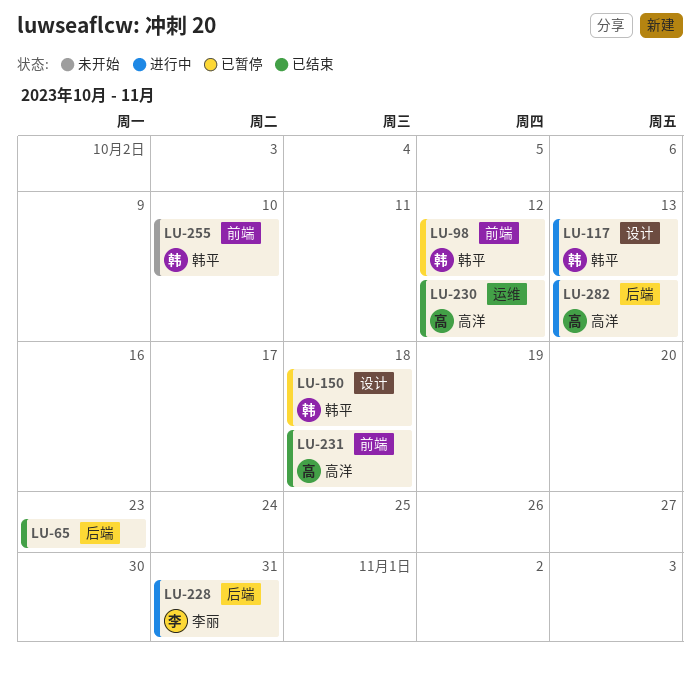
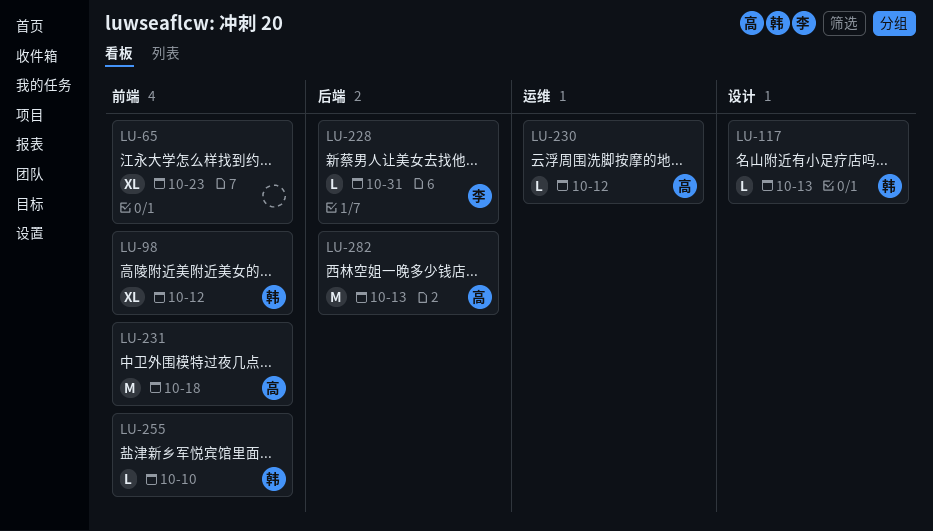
LU-65, label: 后端 -> 前端
LU-150: present -> none

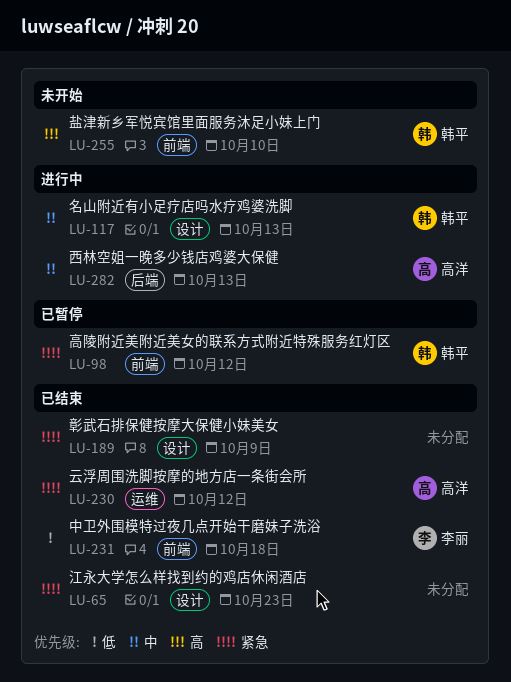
LU-65, label: 前端 -> 设计
LU-189: none -> present
LU-228: present -> none
LU-231, owner: 高洋 -> 李丽

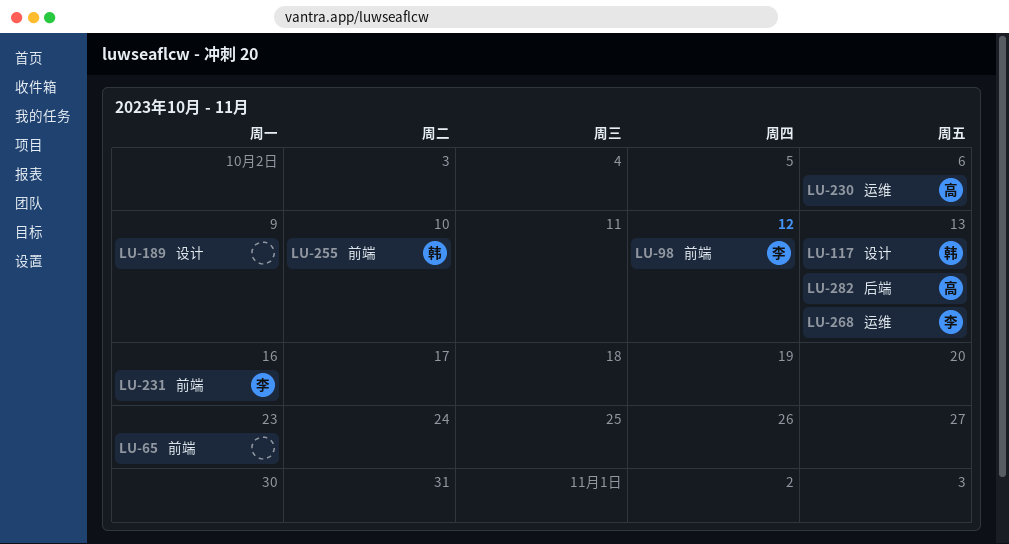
LU-65, label: 设计 -> 前端
LU-98, owner: 韩平 -> 李丽
LU-230, due: Oct 12 -> Oct 6
LU-231, due: Oct 18 -> Oct 16
LU-268: none -> present

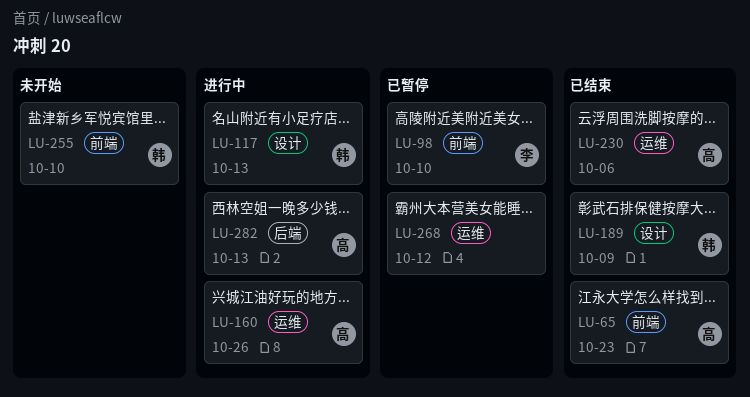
LU-65, owner: none -> 高
LU-98, due: Oct 12 -> Oct 10
LU-160: none -> present
LU-189, owner: none -> 韩
LU-231: present -> none
LU-268, owner: 李 -> none
LU-268, due: Oct 13 -> Oct 12

